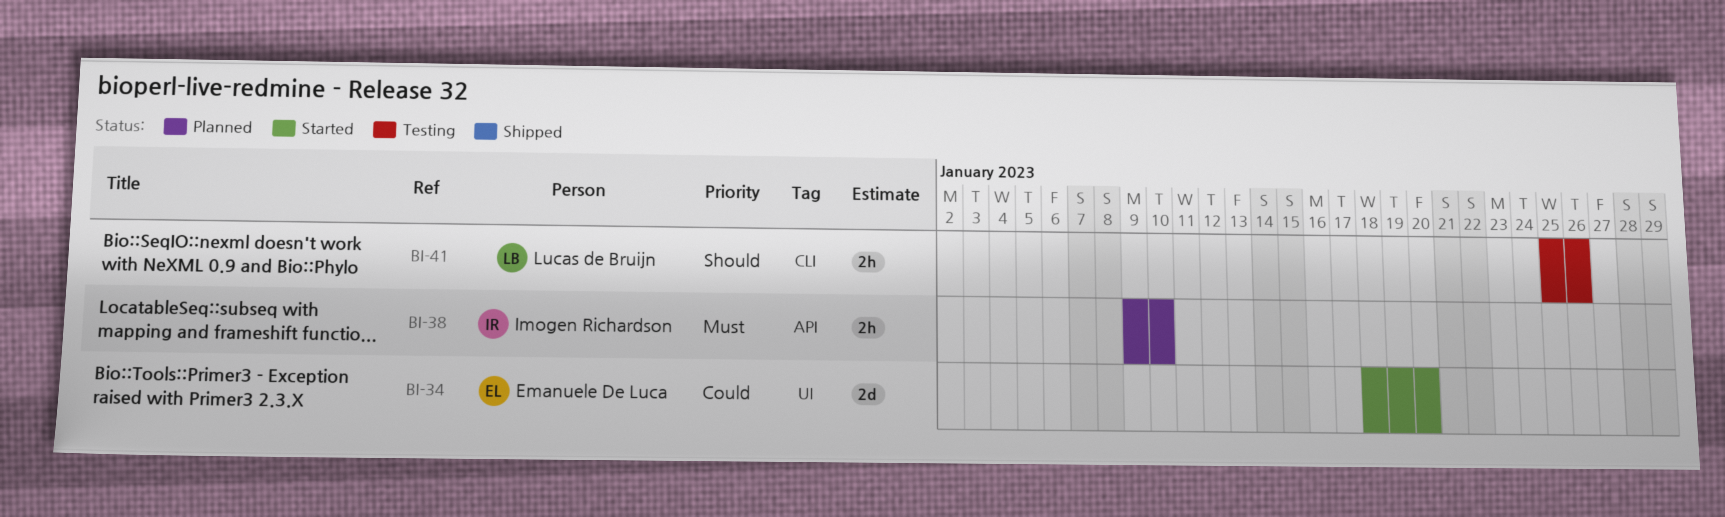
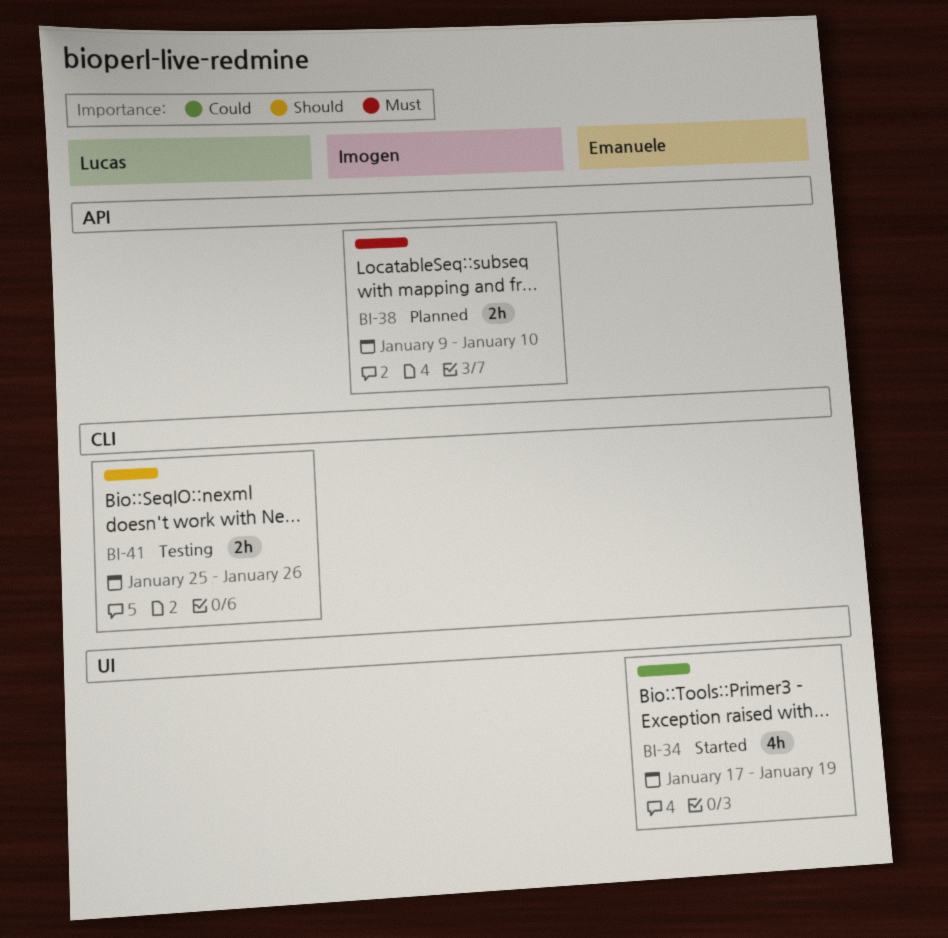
BI-34, estimate: 2d -> 4h
BI-34, start: Jan 18 -> Jan 17
BI-34, due: Jan 20 -> Jan 19

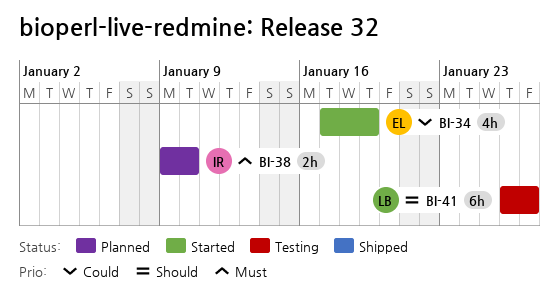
BI-41, estimate: 2h -> 6h
BI-41, start: Jan 25 -> Jan 26
BI-41, due: Jan 26 -> Jan 27

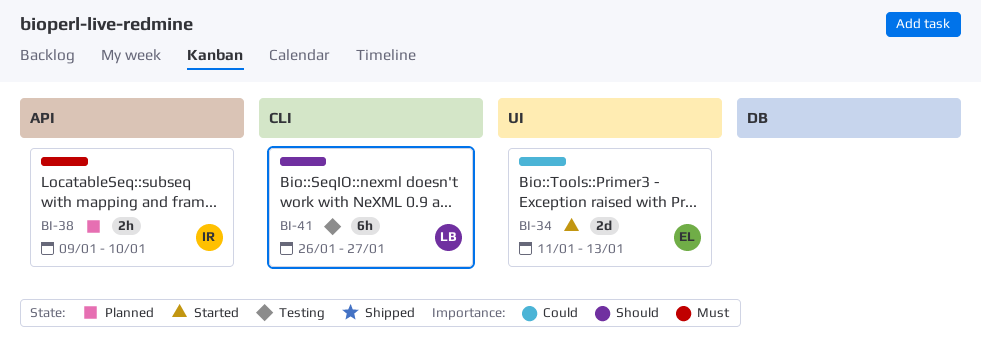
BI-34, estimate: 4h -> 2d
BI-34, start: Jan 17 -> Jan 11
BI-34, due: Jan 19 -> Jan 13

